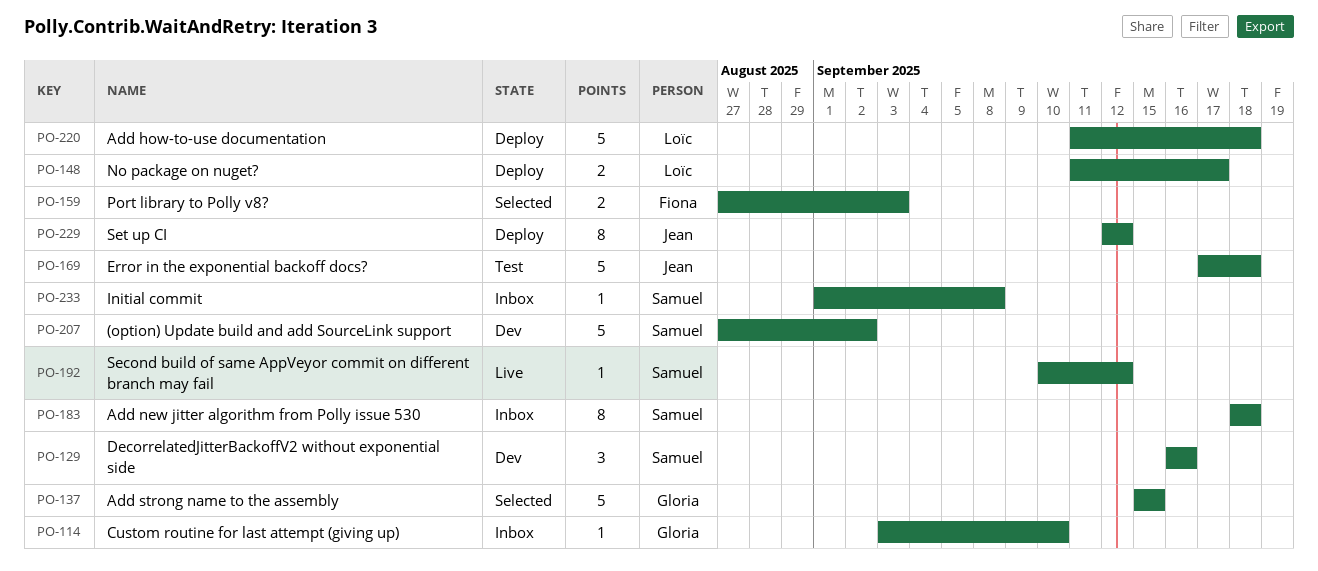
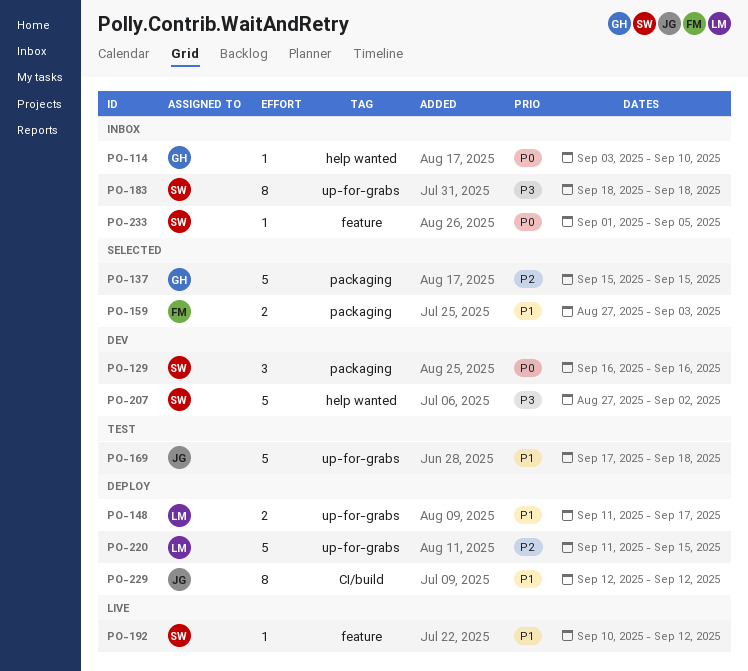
PO-220, due: Sep 18 -> Sep 15
PO-233, due: Sep 8 -> Sep 5

